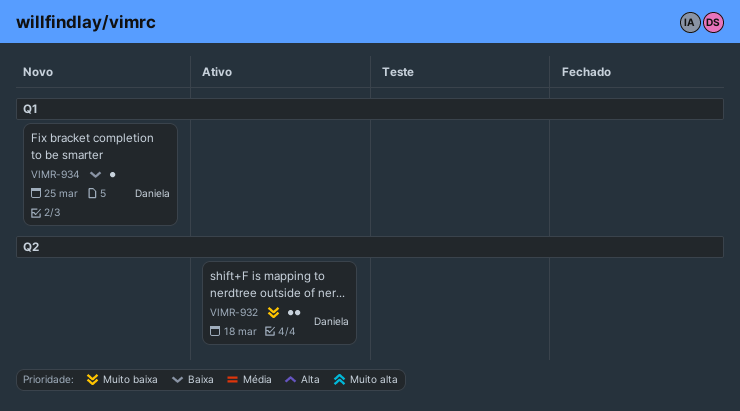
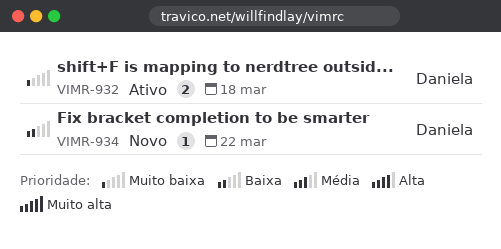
VIMR-934, due: Mar 25 -> Mar 22

